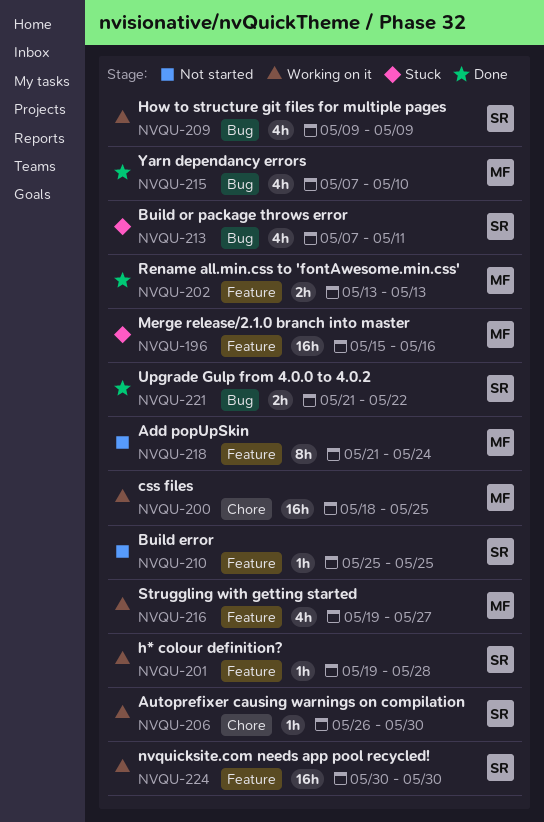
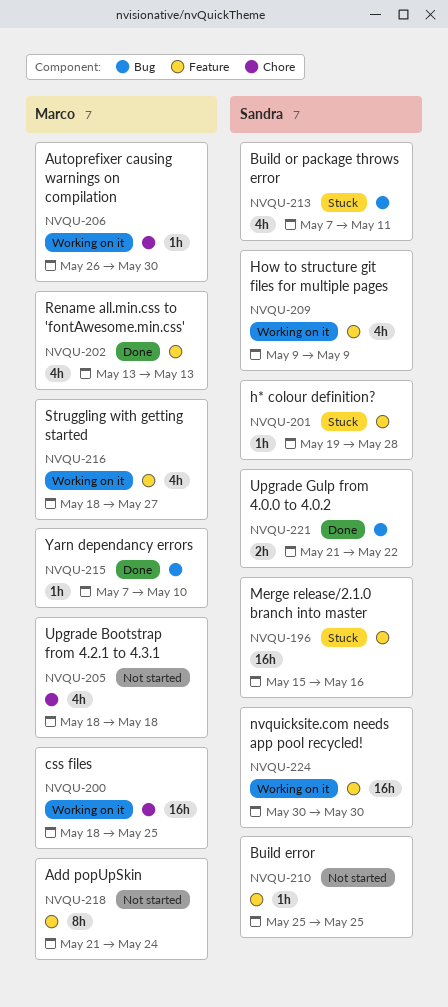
NVQU-196, owner: Marco -> Sandra
NVQU-201, status: Working on it -> Stuck
NVQU-202, estimate: 2h -> 4h
NVQU-205: none -> present
NVQU-206, owner: Sandra -> Marco
NVQU-209, label: Bug -> Feature
NVQU-215, estimate: 4h -> 1h
NVQU-216, start: May 19 -> May 18

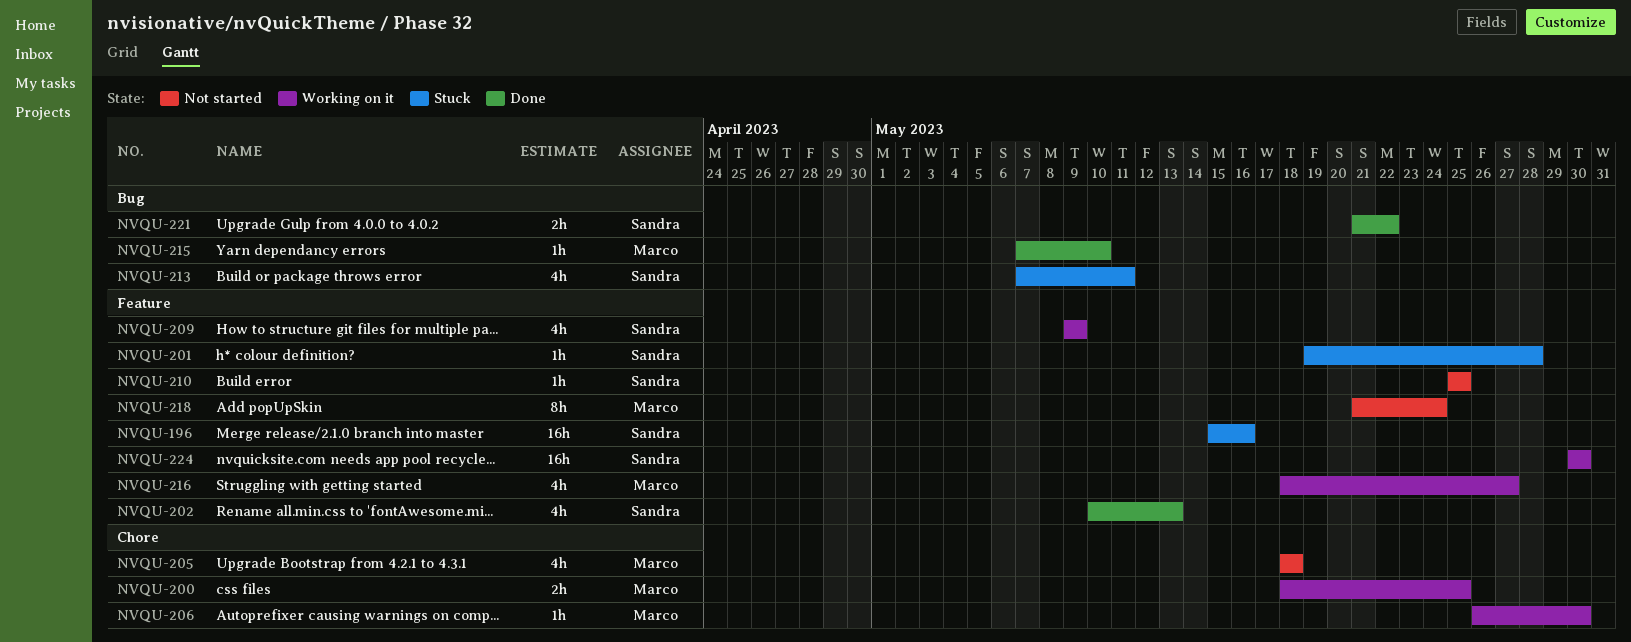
NVQU-200, estimate: 16h -> 2h
NVQU-202, owner: Marco -> Sandra
NVQU-202, start: May 13 -> May 10

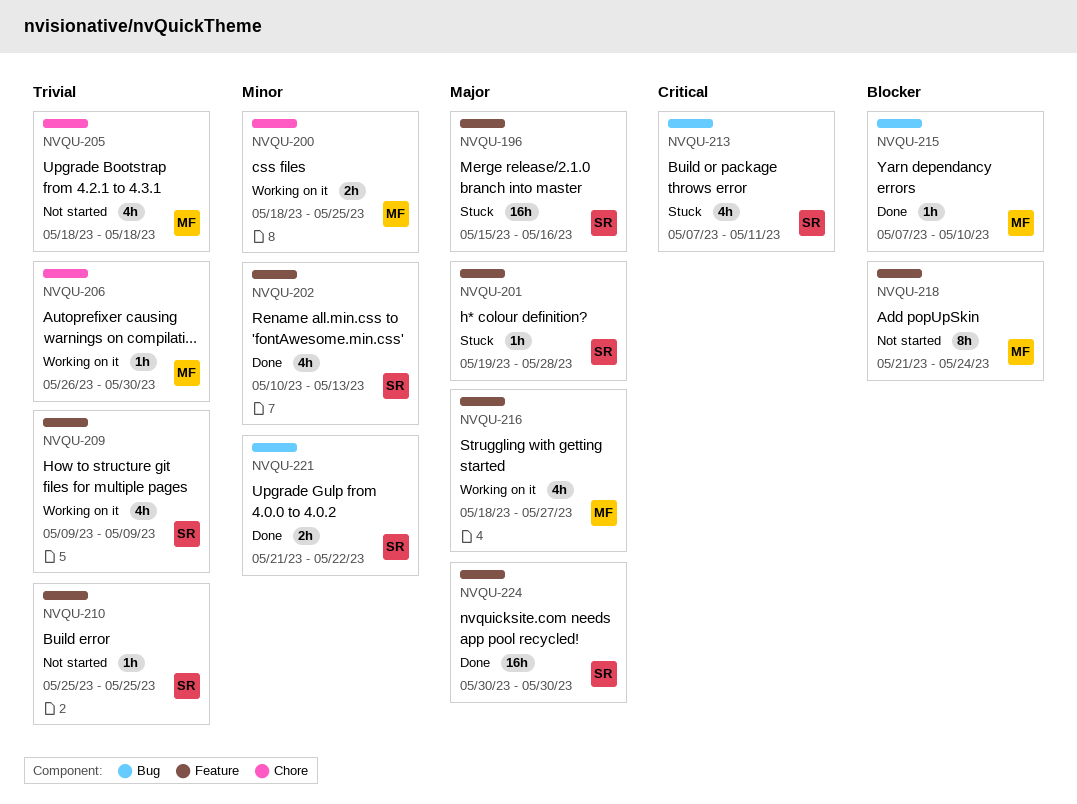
NVQU-224, status: Working on it -> Done

